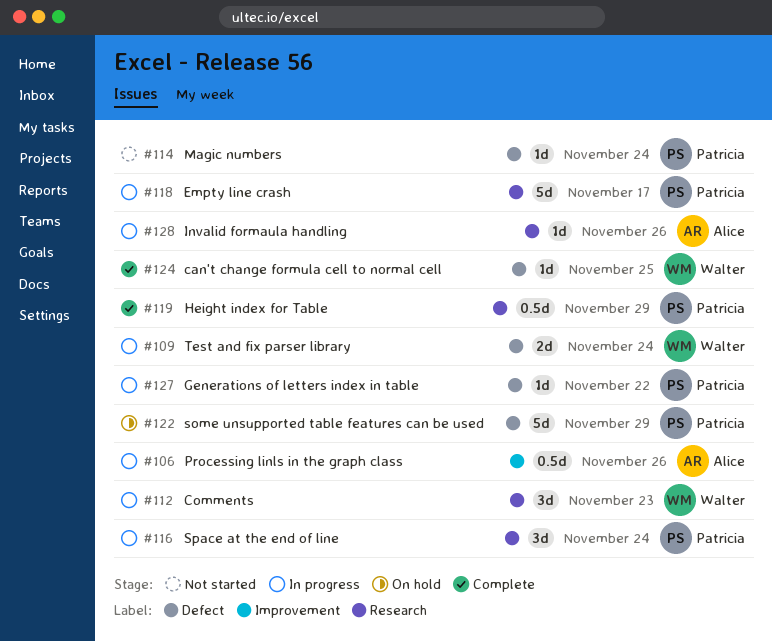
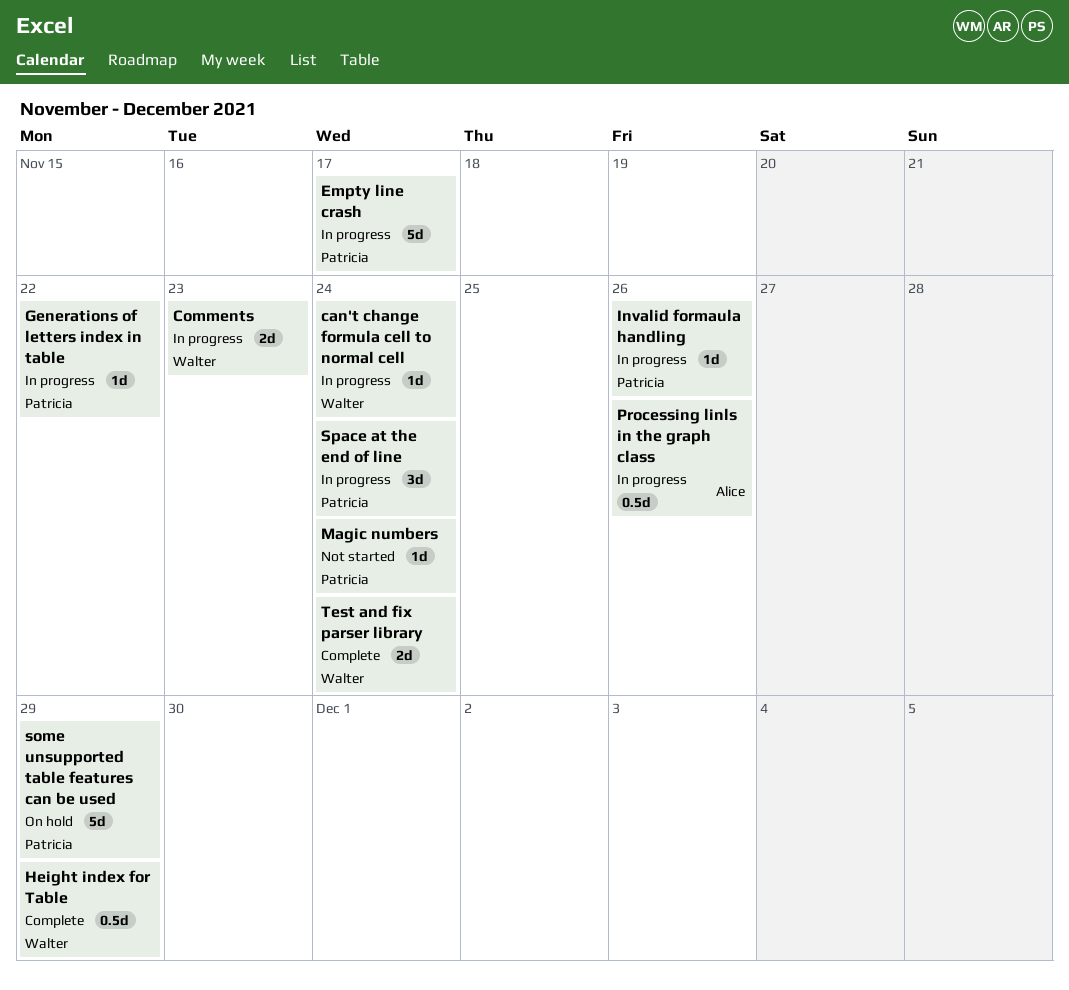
can't change formula cell to normal cell, status: Complete -> In progress
can't change formula cell to normal cell, due: Nov 25 -> Nov 24
Comments, estimate: 3d -> 2d
Height index for Table, owner: Patricia -> Walter
Invalid formaula handling, owner: Alice -> Patricia
Test and fix parser library, status: In progress -> Complete

